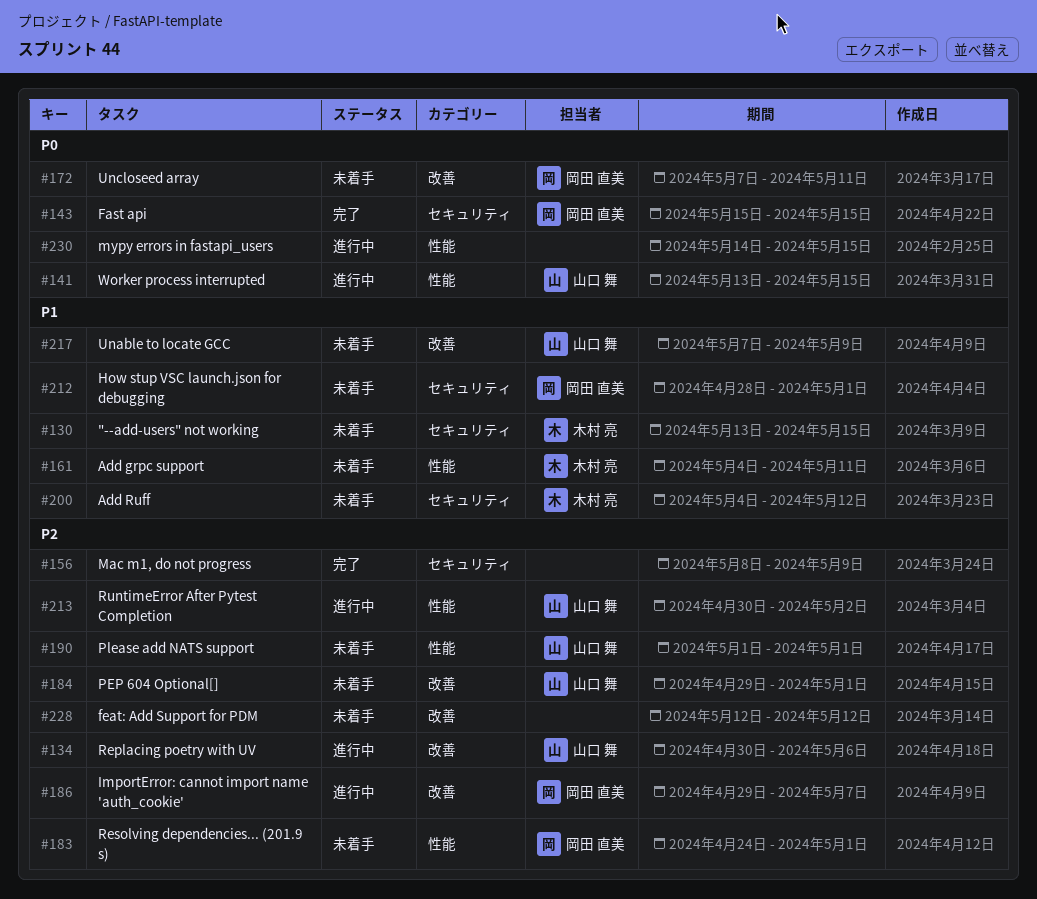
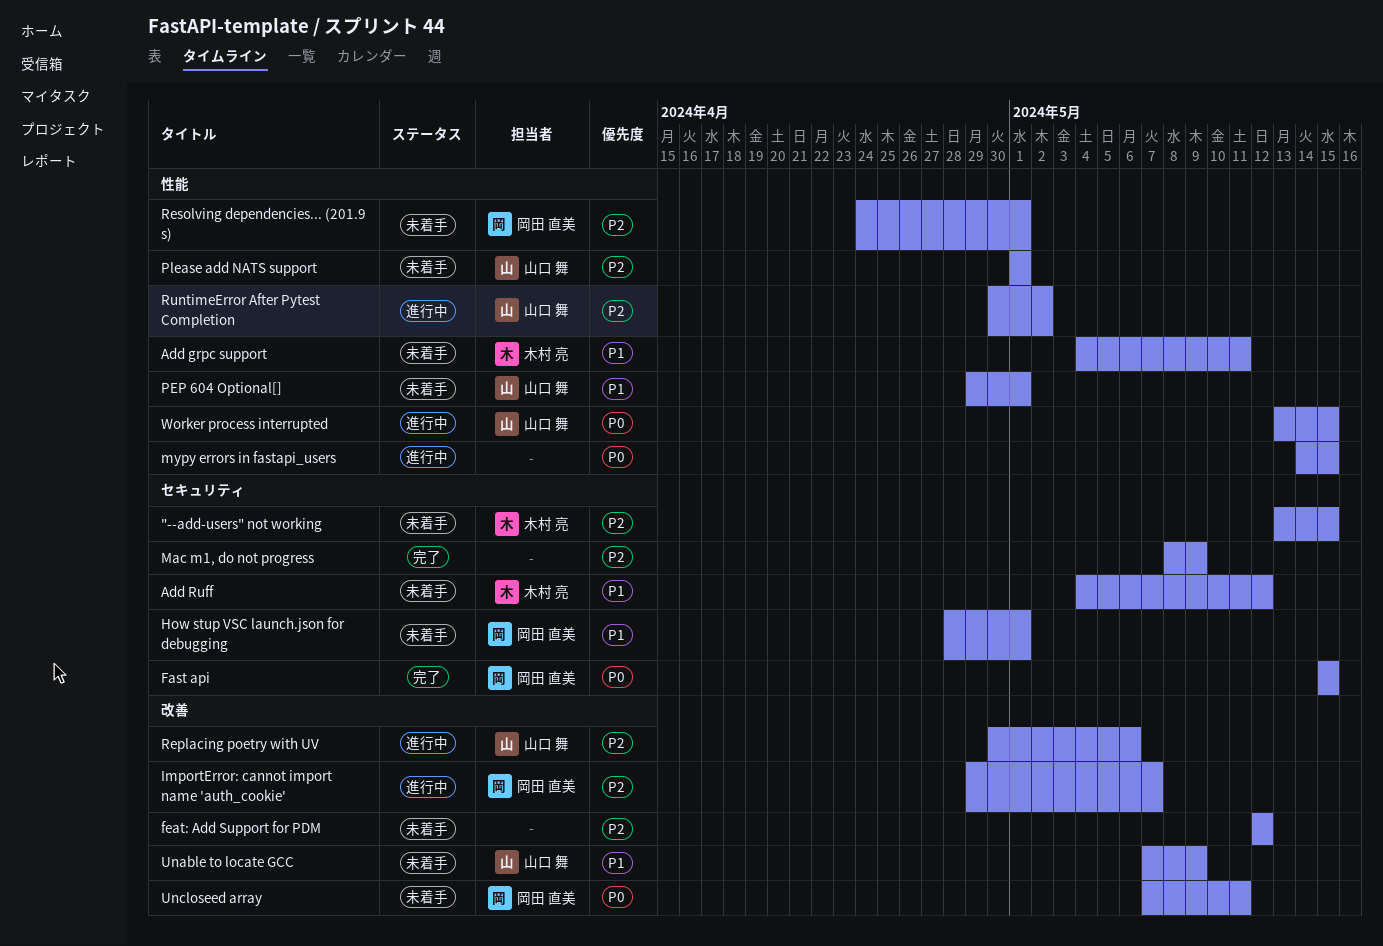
"--add-users" not working, priority: P1 -> P2
PEP 604 Optional[], priority: P2 -> P1
PEP 604 Optional[], label: 改善 -> 性能

